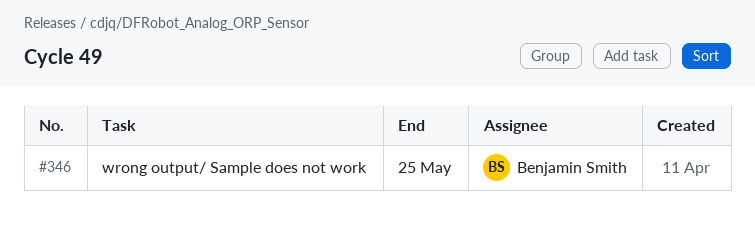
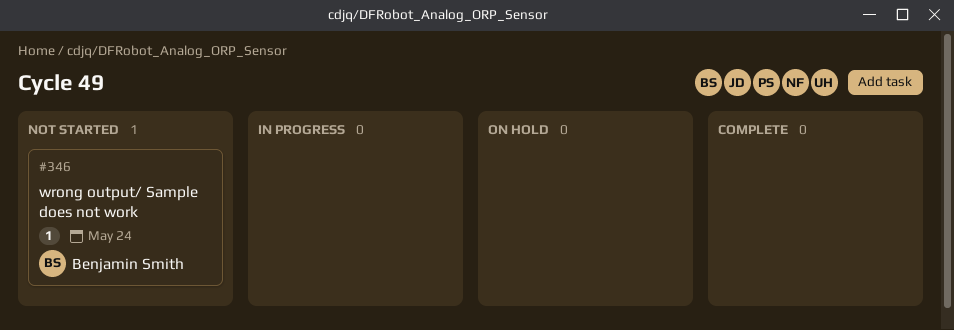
#346, due: May 25 -> May 24

